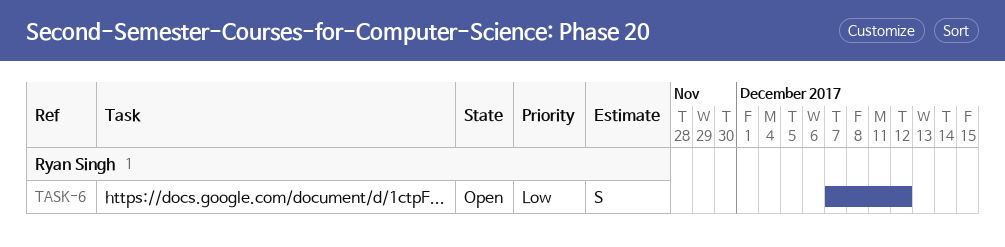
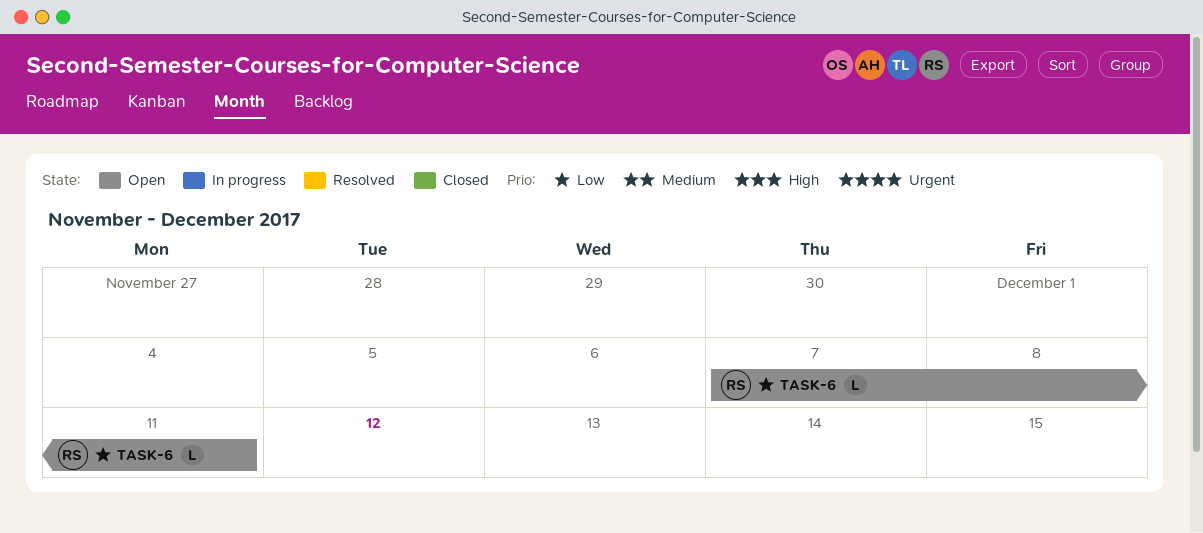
TASK-6, estimate: S -> L
TASK-6, due: Dec 12 -> Dec 11

